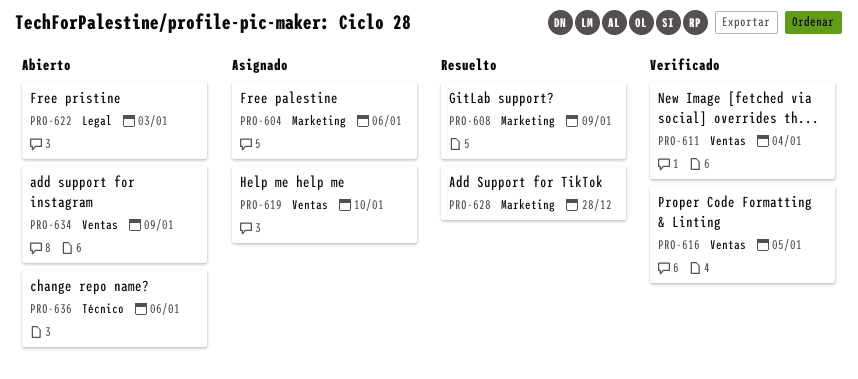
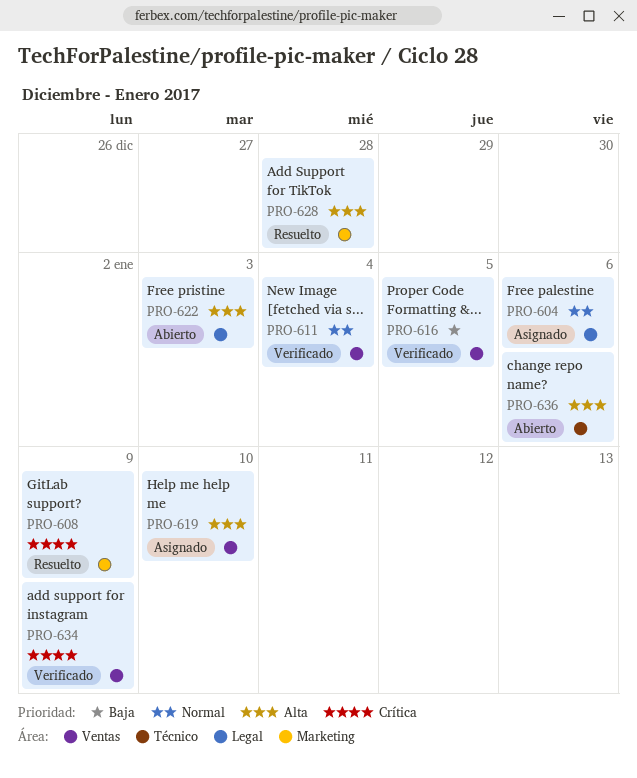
PRO-604, label: Marketing -> Legal
PRO-634, status: Abierto -> Verificado

